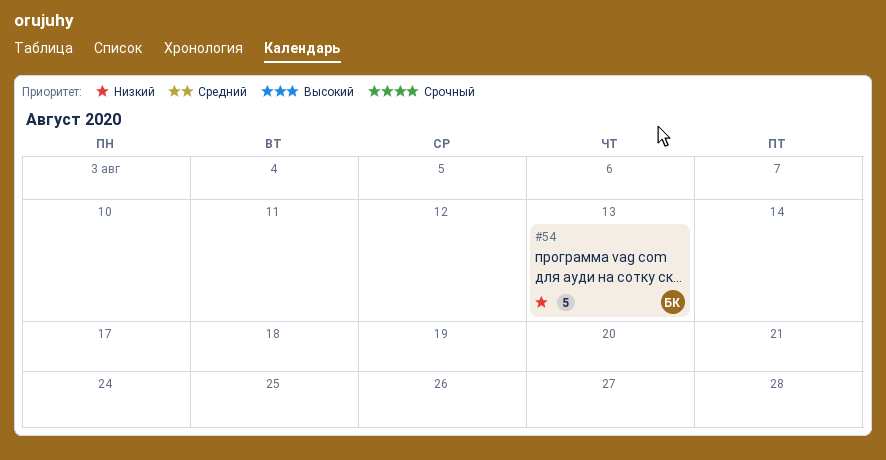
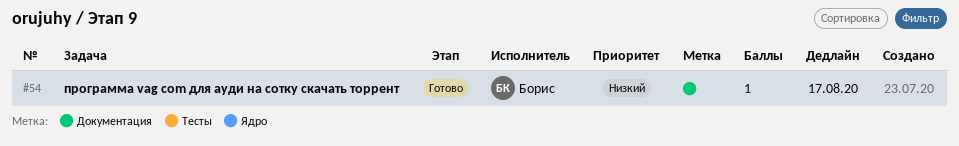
#54, estimate: 5 -> 1
#54, due: Aug 13 -> Aug 17

